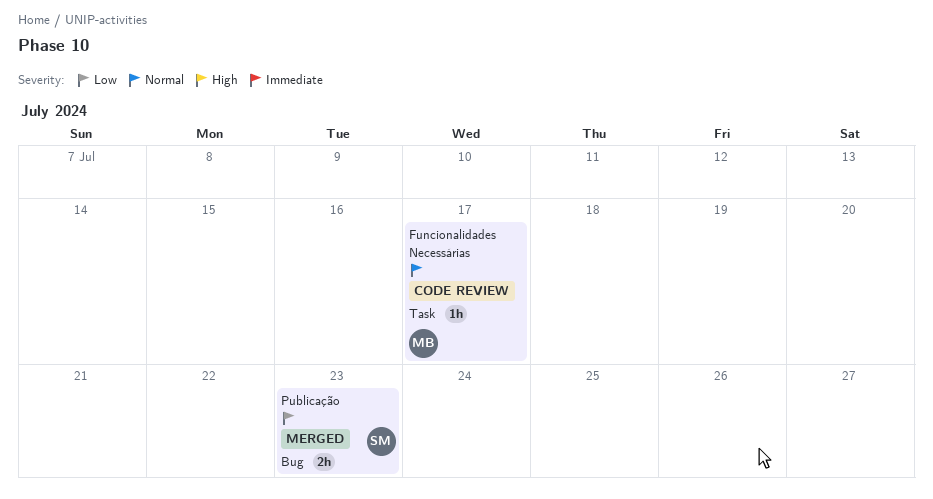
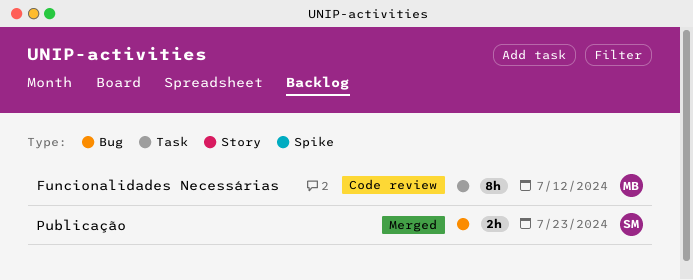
Funcionalidades Necessárias, estimate: 1h -> 8h
Funcionalidades Necessárias, due: Jul 17 -> Jul 12

